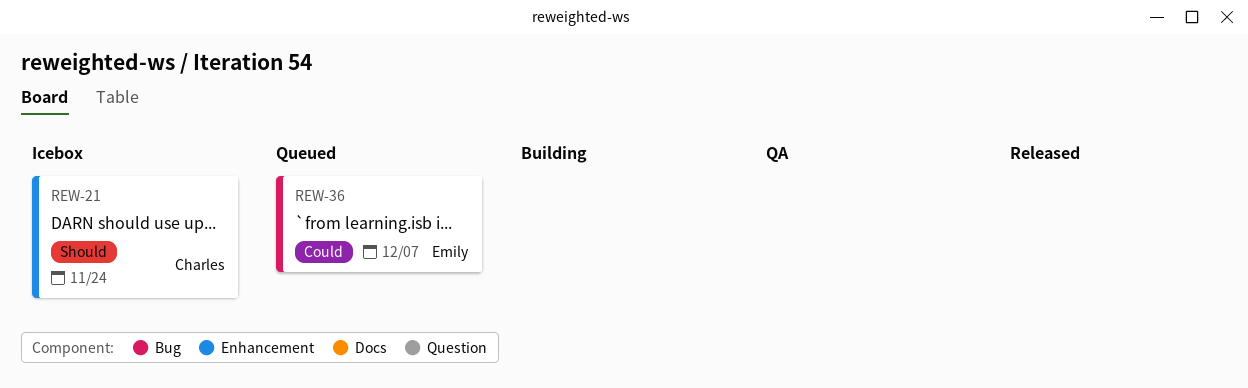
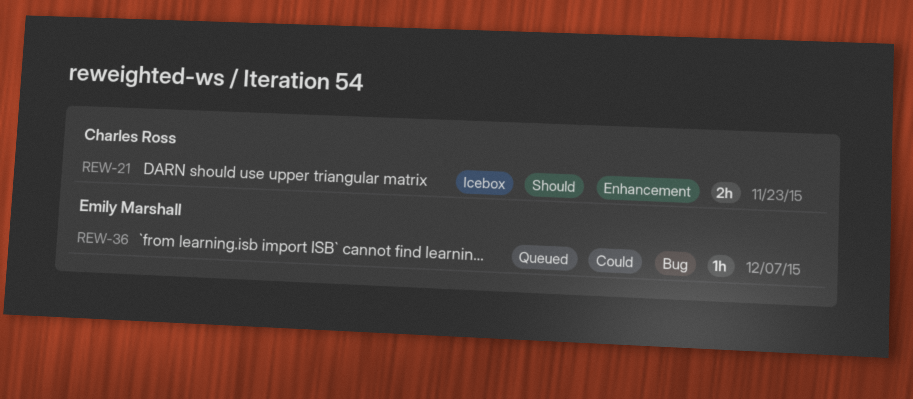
REW-21, due: Nov 24 -> Nov 23

